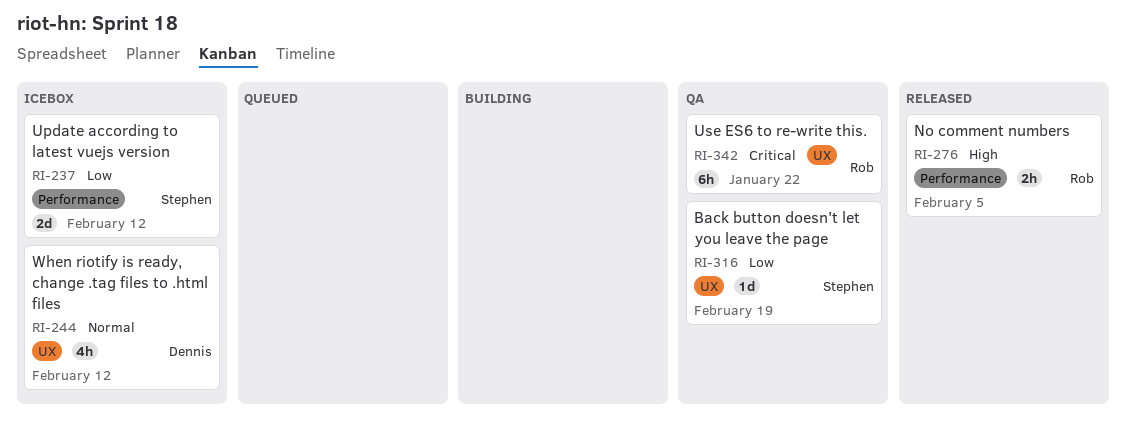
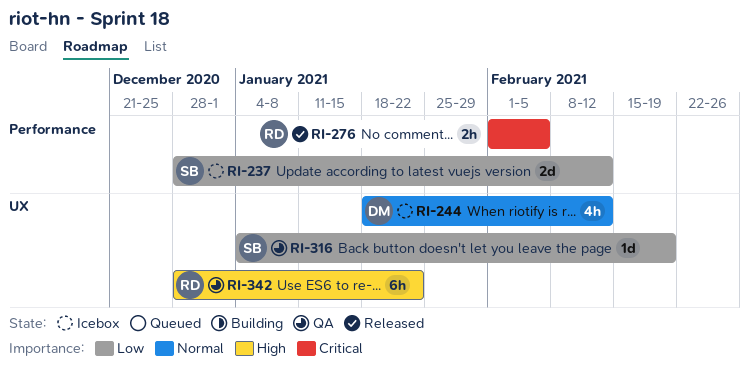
RI-276, priority: High -> Critical
RI-342, priority: Critical -> High

